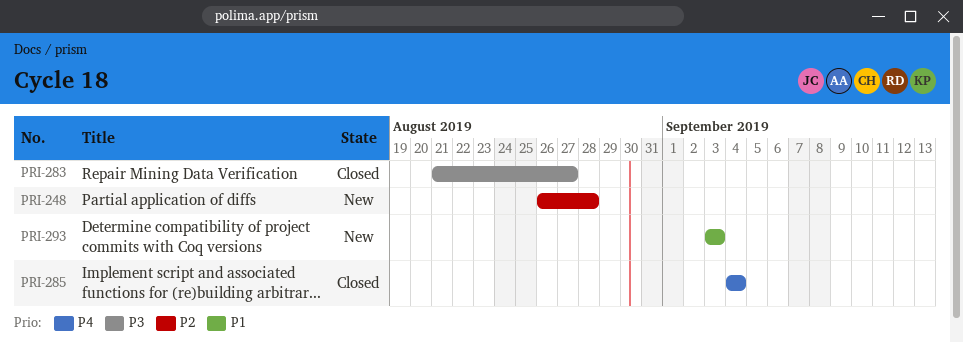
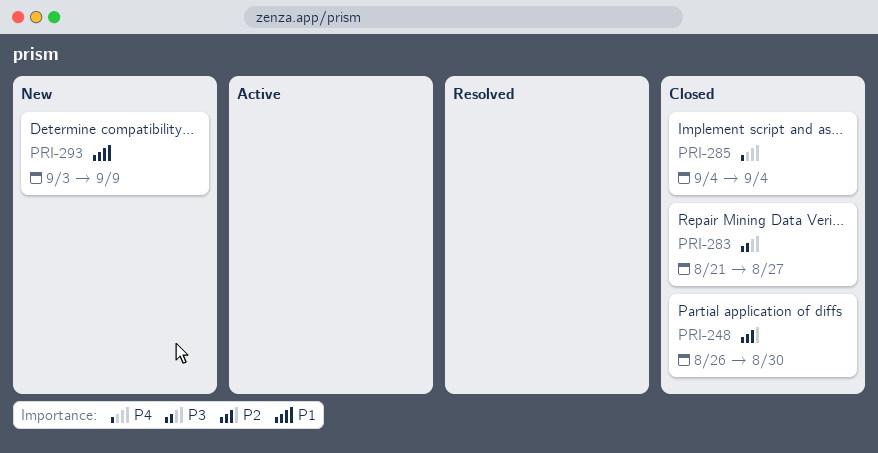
PRI-248, status: New -> Closed
PRI-248, due: Aug 28 -> Aug 30
PRI-293, due: Sep 3 -> Sep 9

